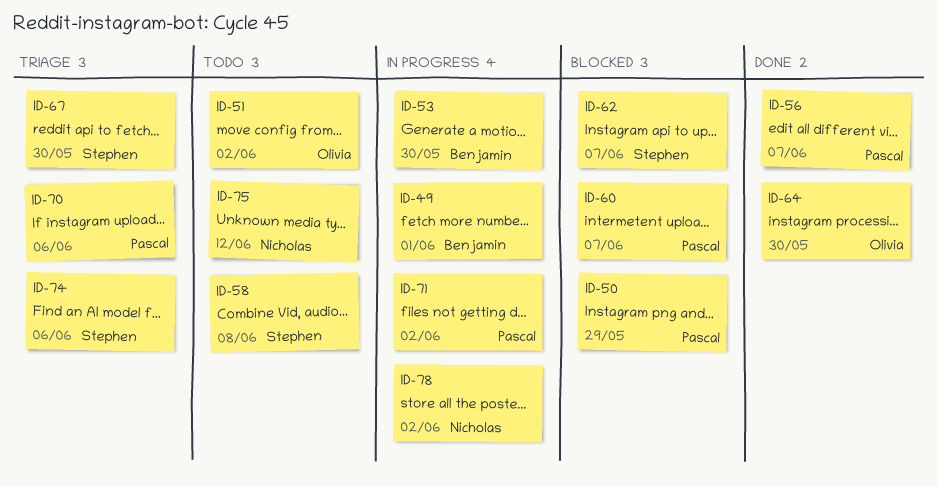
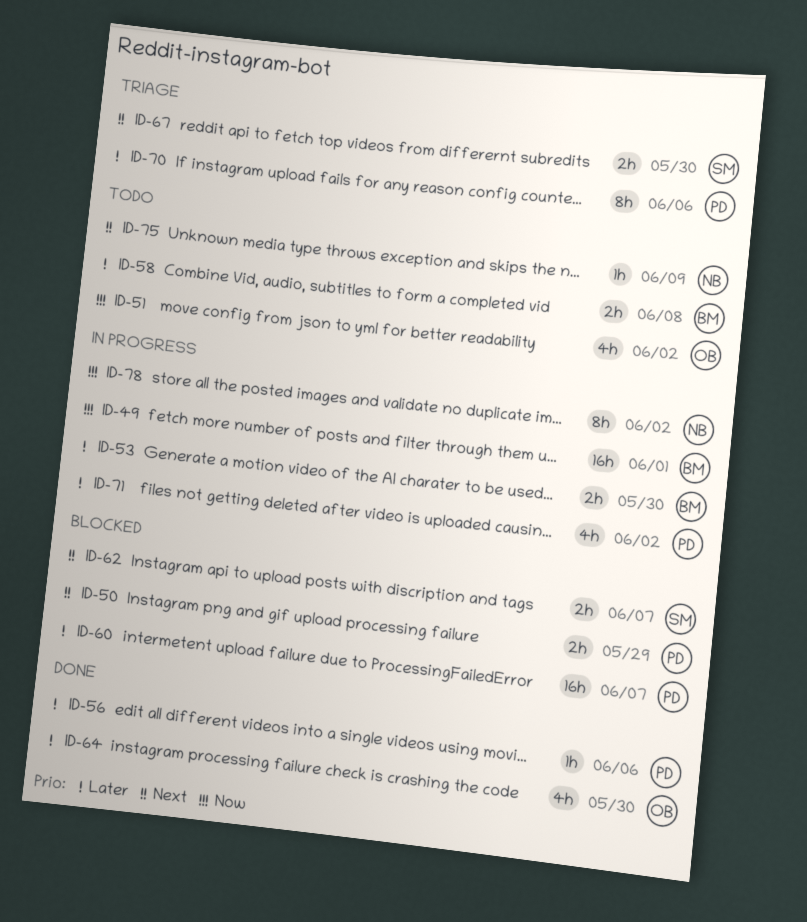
ID-56, due: Jun 7 -> Jun 6
ID-58, owner: Stephen -> Benjamin
ID-74: present -> none
ID-75, due: Jun 12 -> Jun 9

